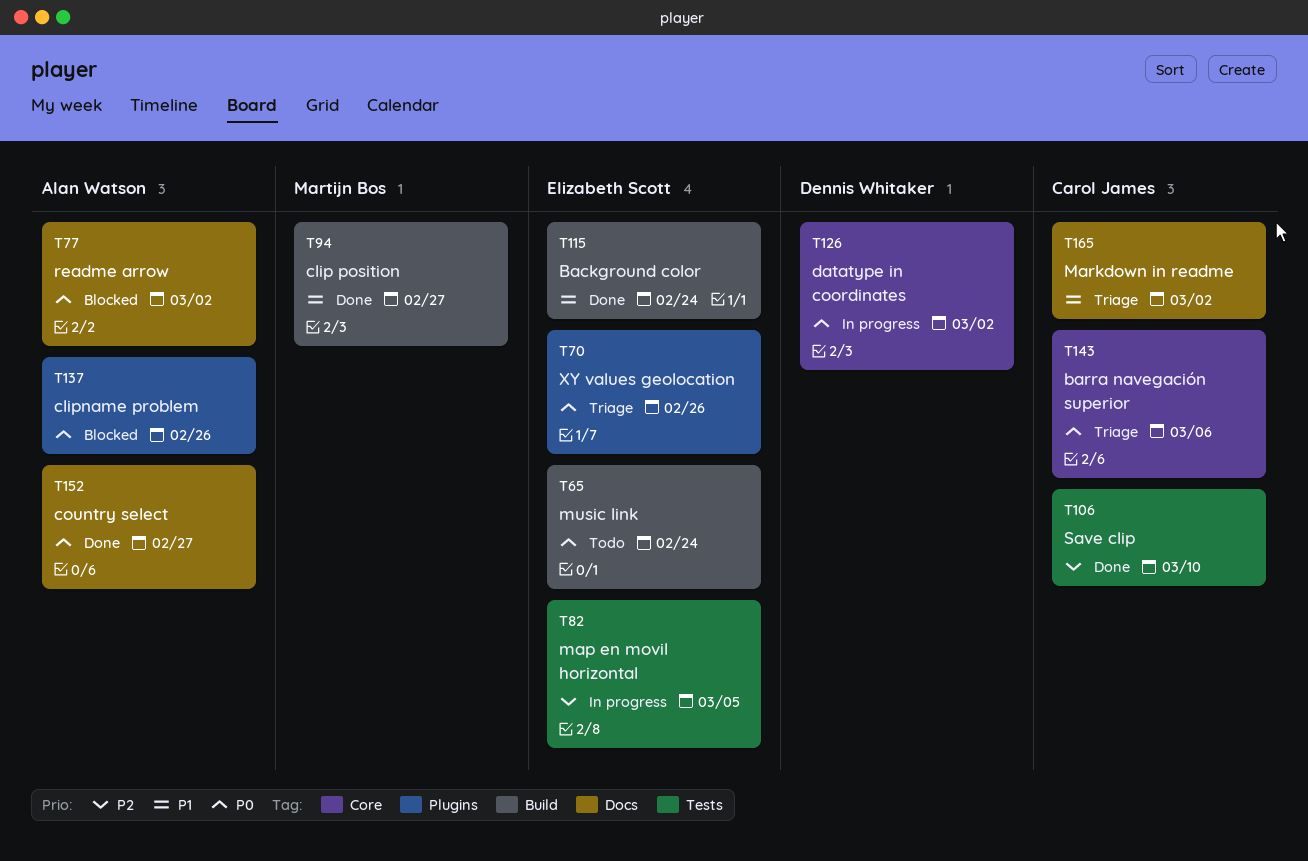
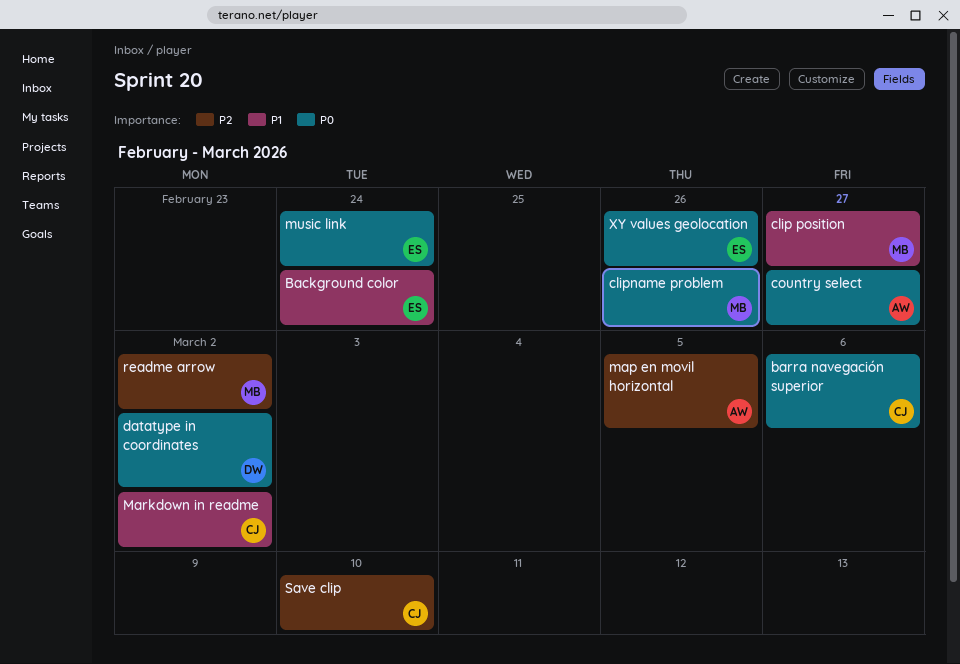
clipname problem, owner: Alan Watson -> Martijn Bos
map en movil horizontal, owner: Elizabeth Scott -> Alan Watson
readme arrow, owner: Alan Watson -> Martijn Bos
readme arrow, priority: P0 -> P2

